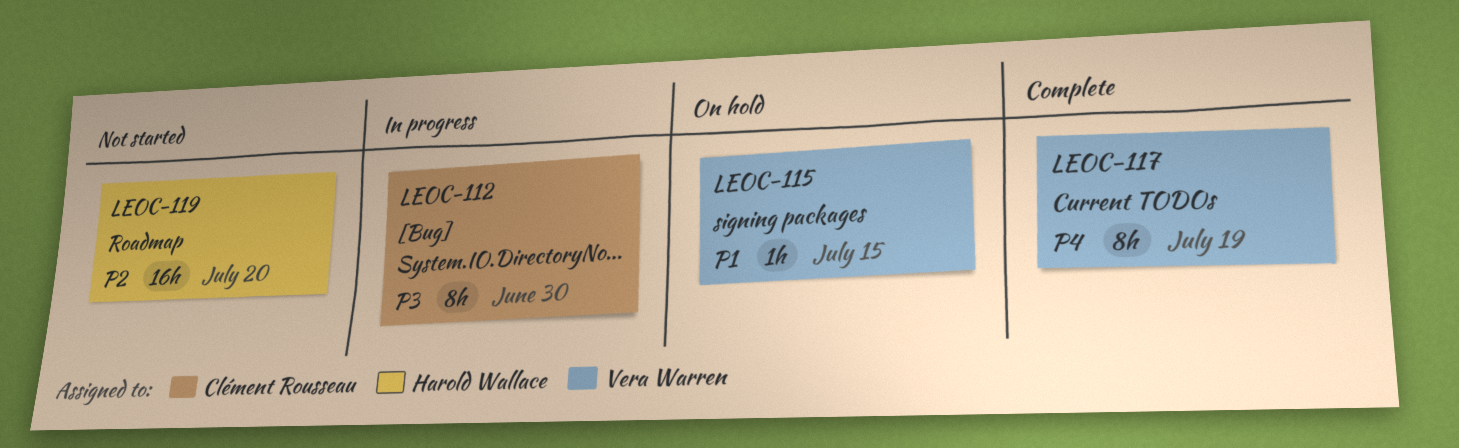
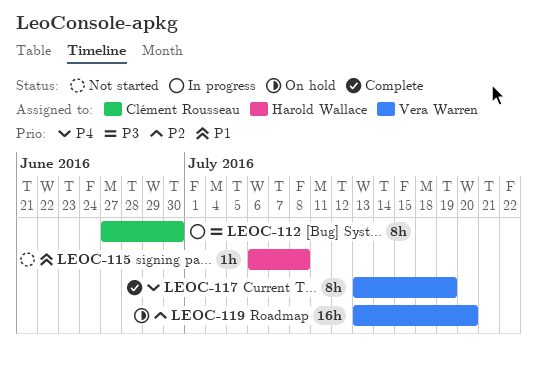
LEOC-115, status: On hold -> Not started
LEOC-115, owner: Vera Warren -> Harold Wallace
LEOC-115, due: Jul 15 -> Jul 8
LEOC-119, status: Not started -> On hold
LEOC-119, owner: Harold Wallace -> Vera Warren

